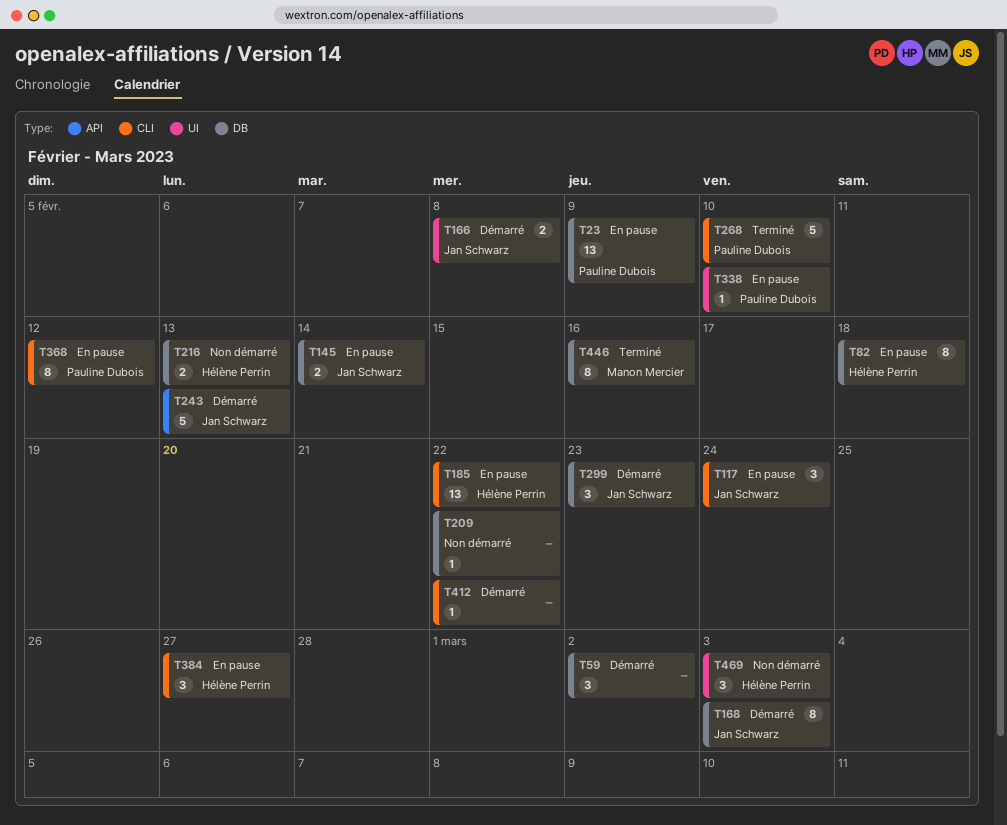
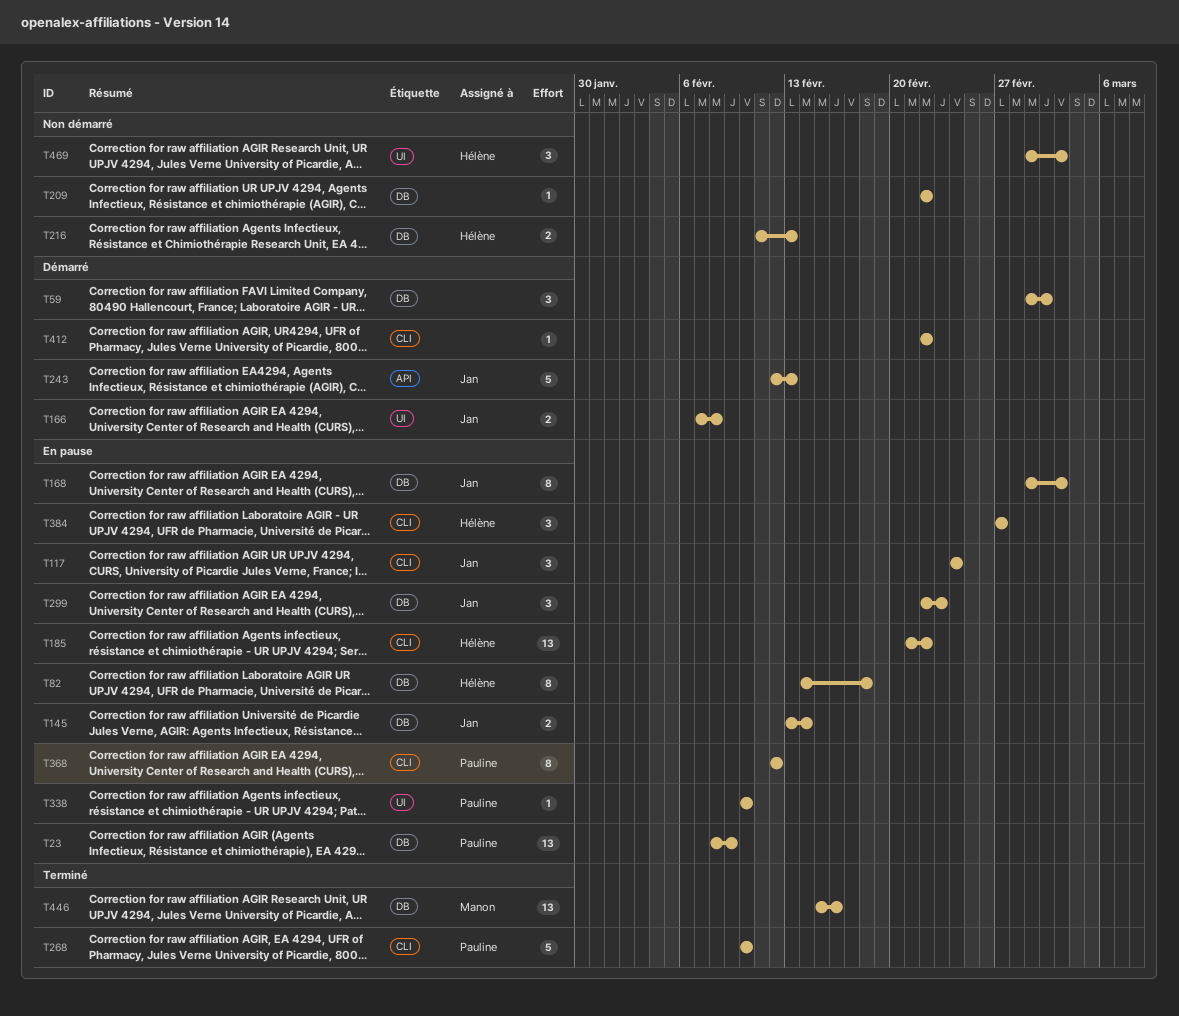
T168, status: Démarré -> En pause
T299, status: Démarré -> En pause
T446, estimate: 8 -> 13

